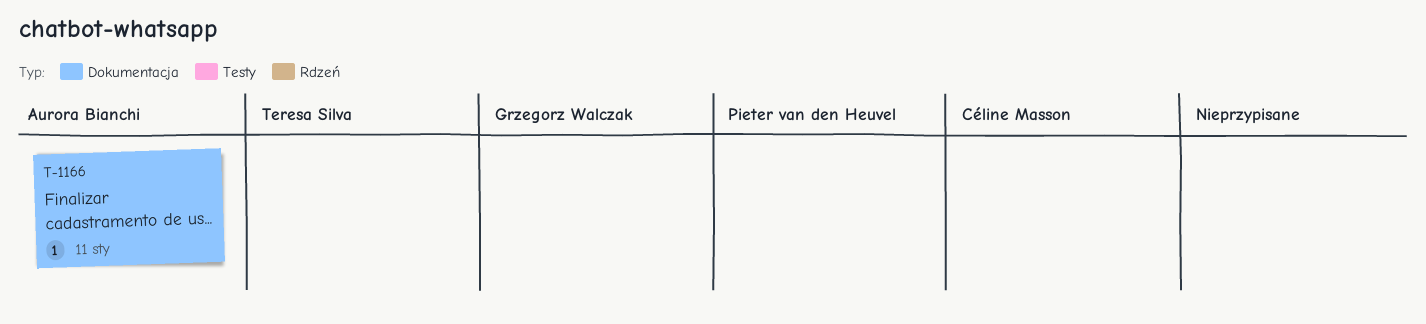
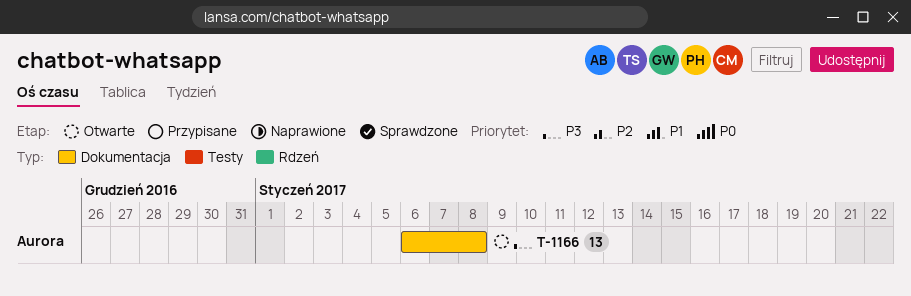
T-1166, estimate: 1 -> 13
T-1166, due: Jan 11 -> Jan 8

